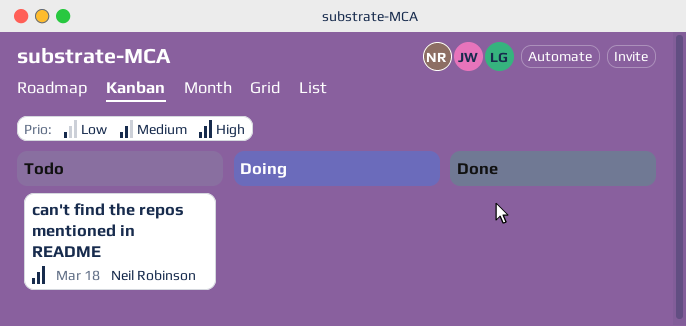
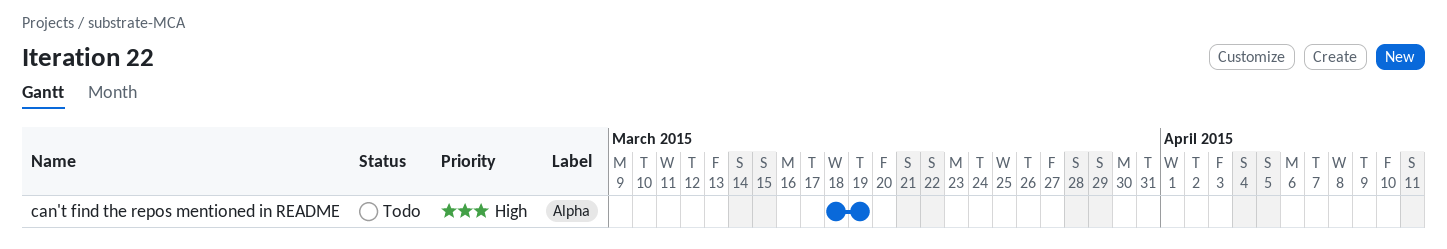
can't find the repos mentioned in README, due: Mar 18 -> Mar 19

